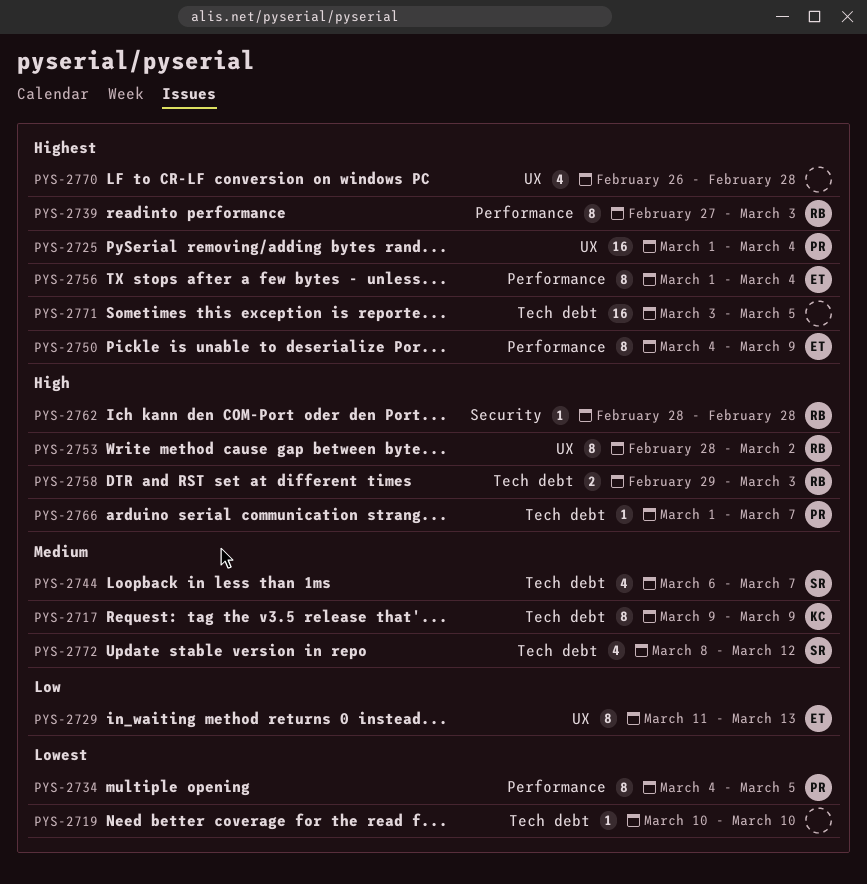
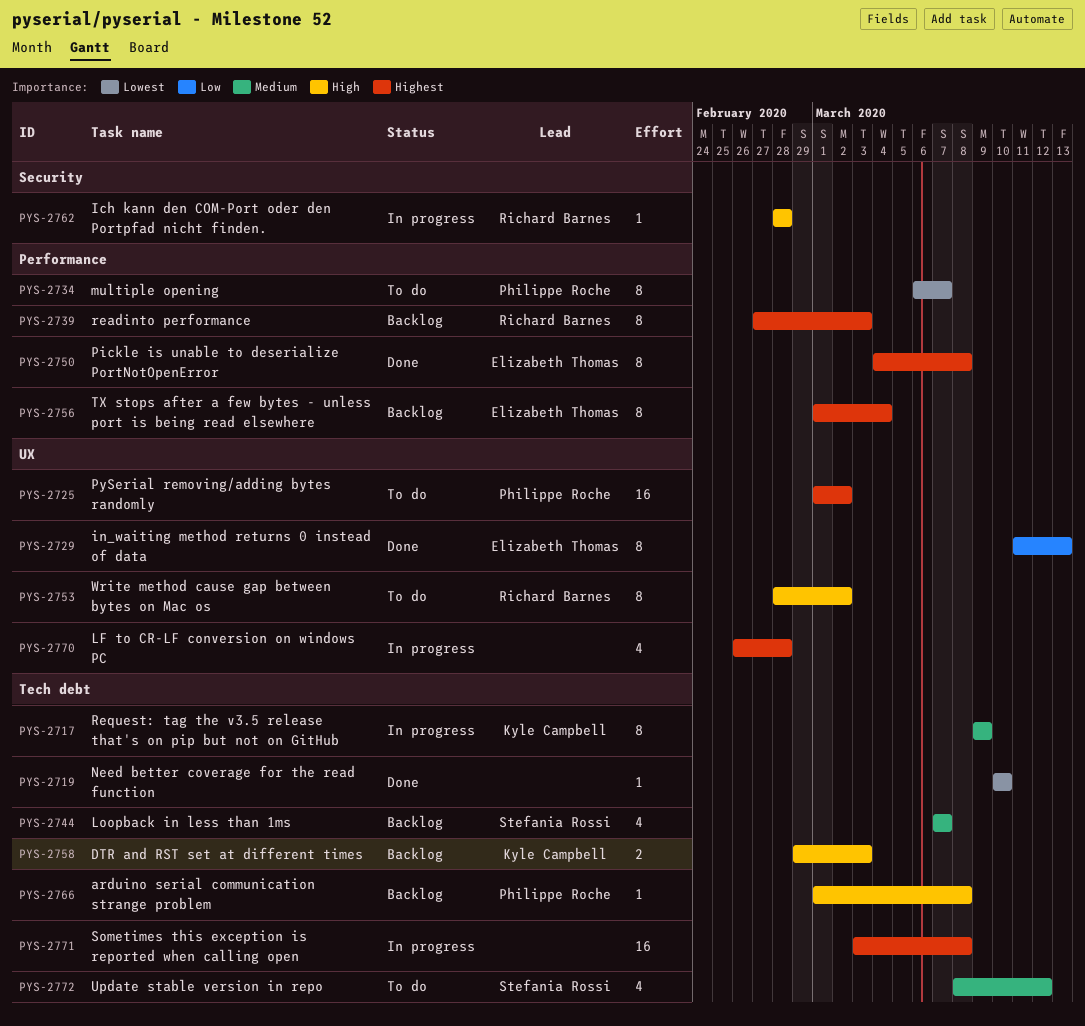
PYS-2725, due: Mar 4 -> Mar 2
PYS-2734, start: Mar 4 -> Mar 6
PYS-2734, due: Mar 5 -> Mar 7
PYS-2744, start: Mar 6 -> Mar 7
PYS-2750, due: Mar 9 -> Mar 8
PYS-2758, owner: Richard Barnes -> Kyle Campbell
PYS-2766, due: Mar 7 -> Mar 8
PYS-2771, due: Mar 5 -> Mar 8

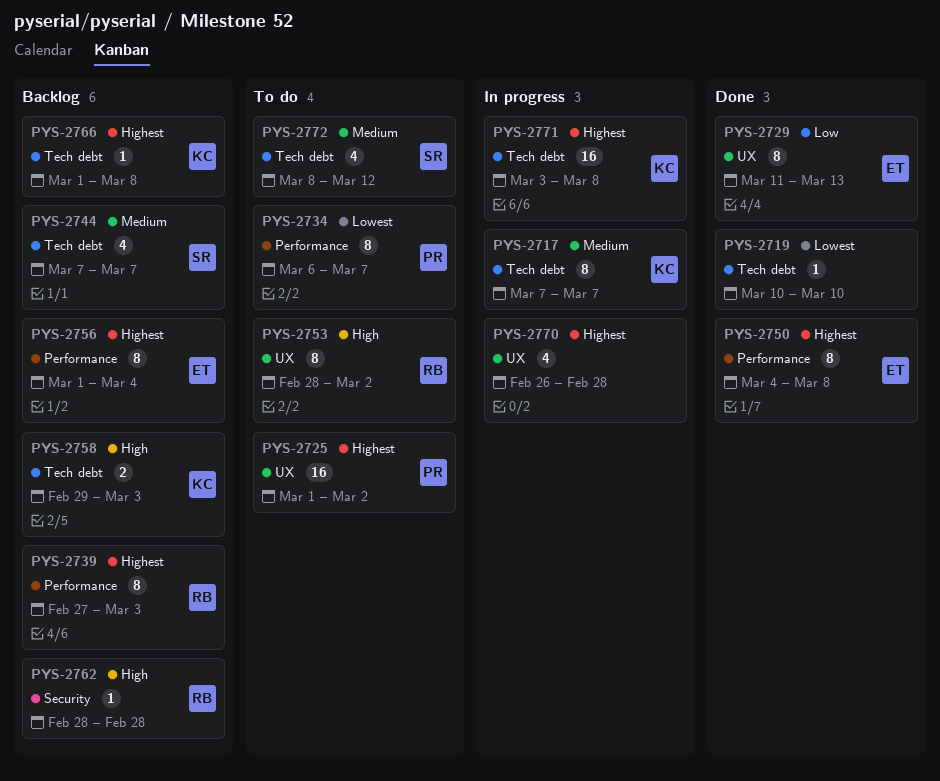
PYS-2717, start: Mar 9 -> Mar 7
PYS-2717, due: Mar 9 -> Mar 7
PYS-2762, status: In progress -> Backlog
PYS-2766, owner: Philippe Roche -> Kyle Campbell
PYS-2766, priority: High -> Highest
PYS-2771, owner: none -> Kyle Campbell

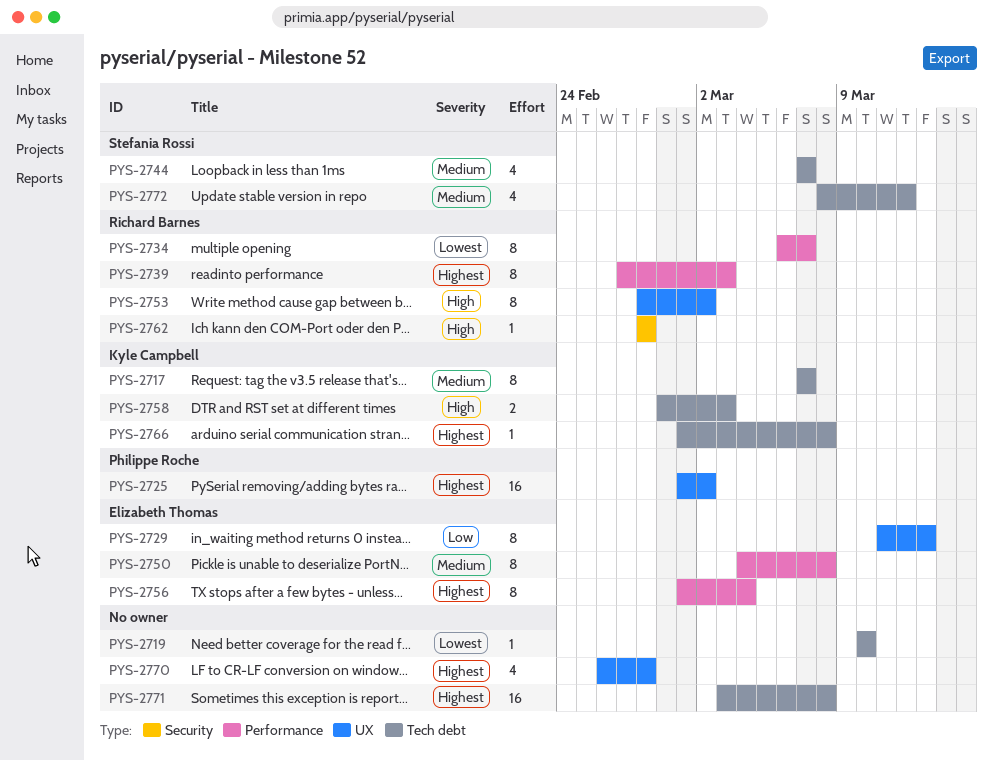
PYS-2734, owner: Philippe Roche -> Richard Barnes
PYS-2750, priority: Highest -> Medium
PYS-2771, owner: Kyle Campbell -> none

